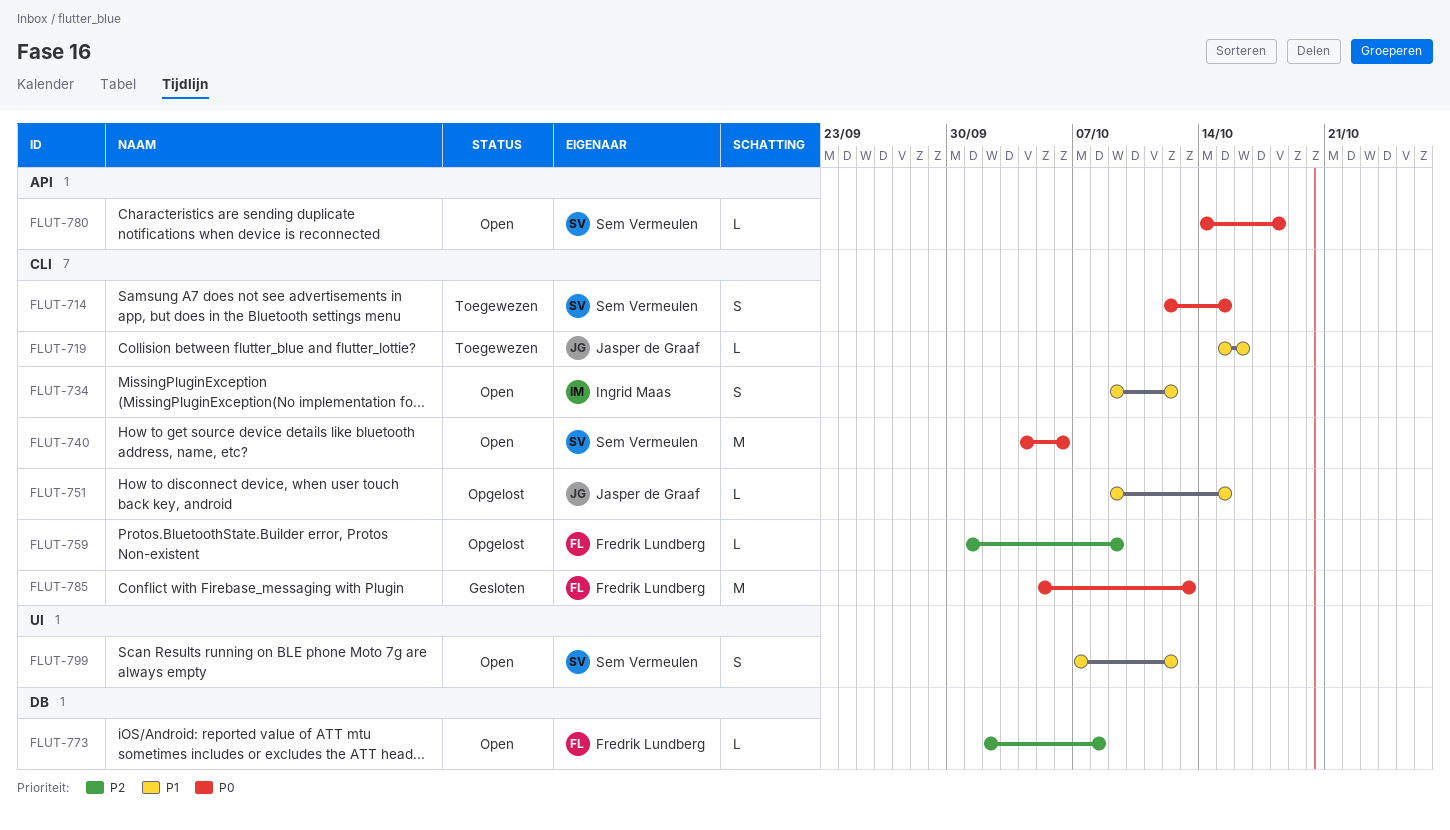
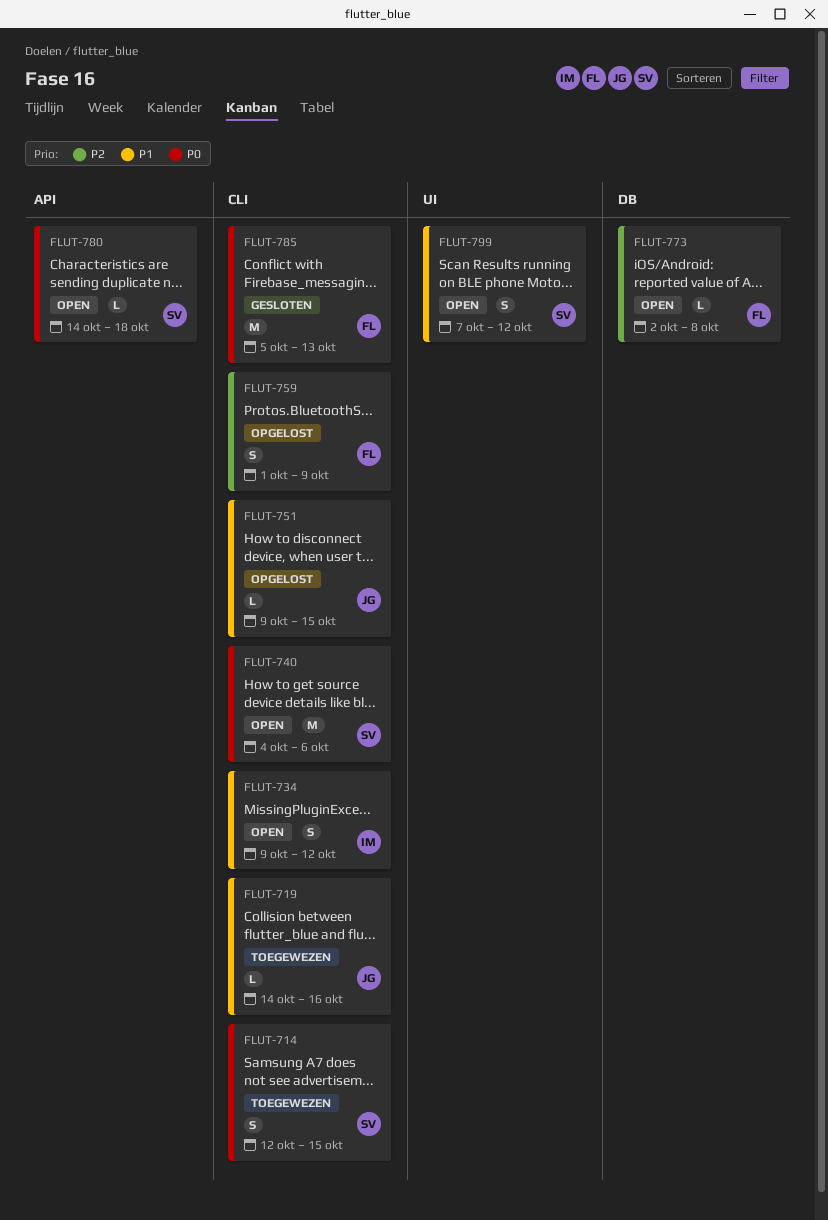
FLUT-719, start: Oct 15 -> Oct 14
FLUT-759, estimate: L -> S

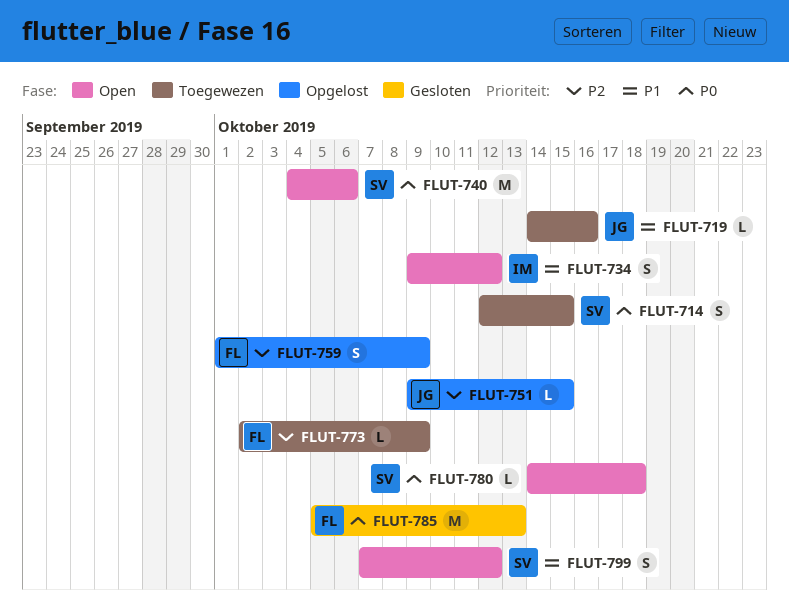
FLUT-751, priority: P1 -> P2
FLUT-773, status: Open -> Toegewezen
FLUT-773, due: Oct 8 -> Oct 9

